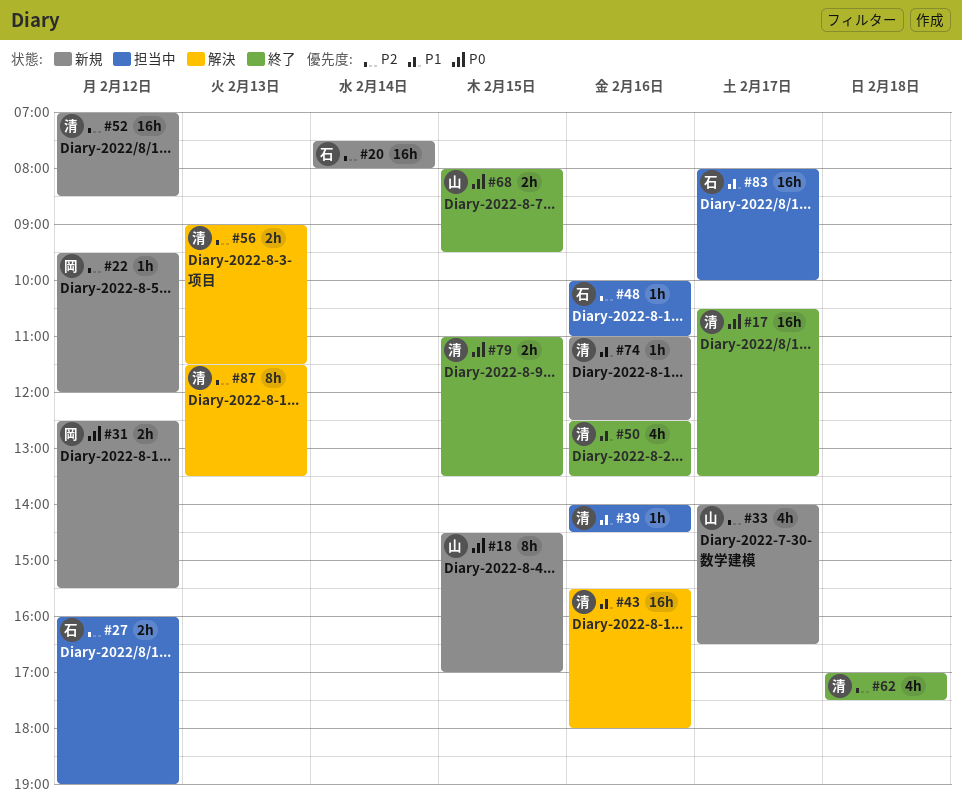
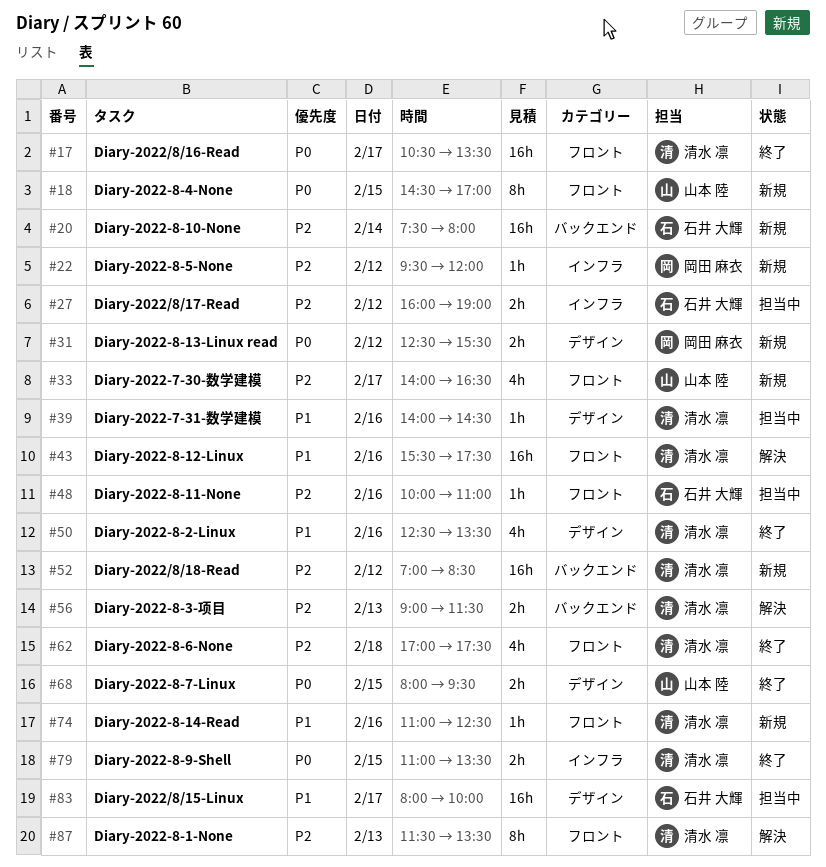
#43, ends: 18:00 -> 17:30

